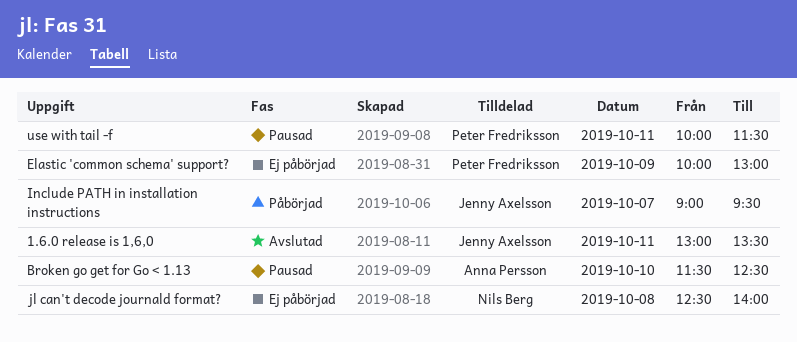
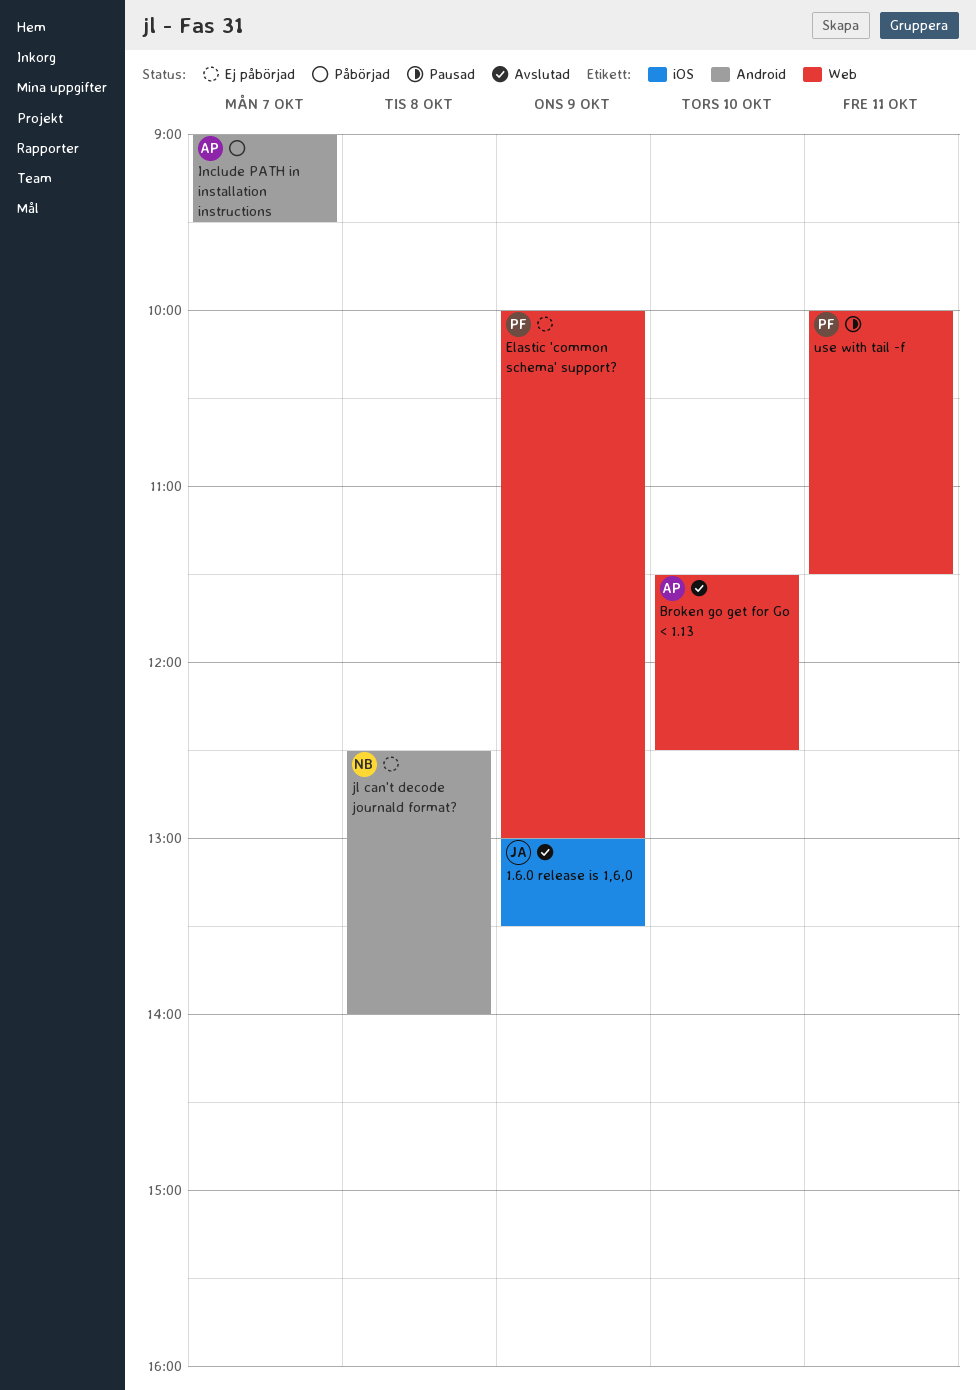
1.6.0 release is 1,6,0, day: Oct 11 -> Oct 9
Broken go get for Go < 1.13, status: Pausad -> Avslutad
Include PATH in installation instructions, owner: Jenny Axelsson -> Anna Persson

